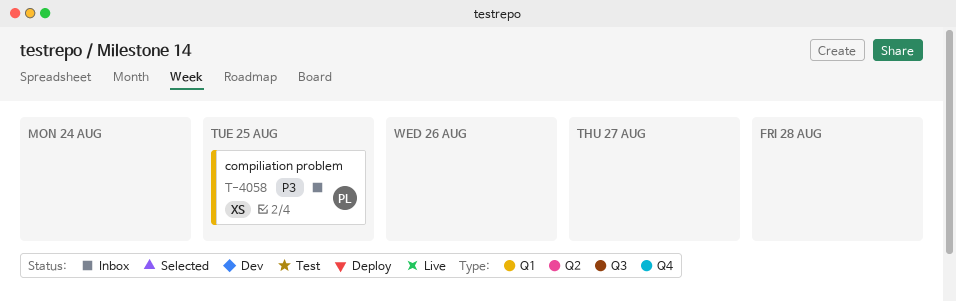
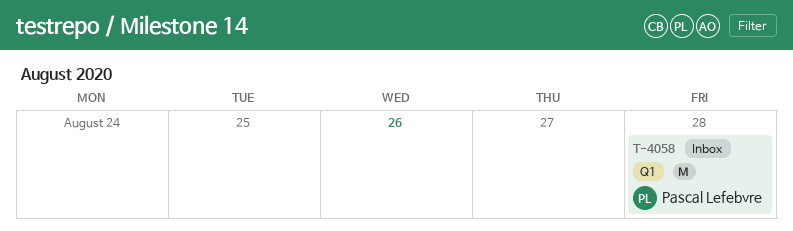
T-4058, estimate: XS -> M
T-4058, due: Aug 25 -> Aug 28

